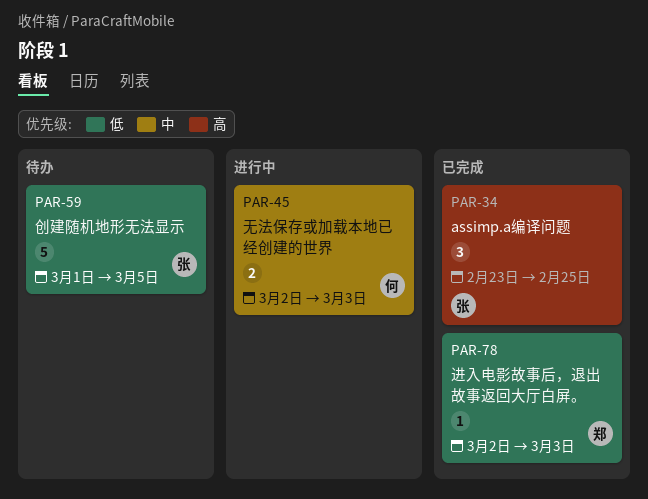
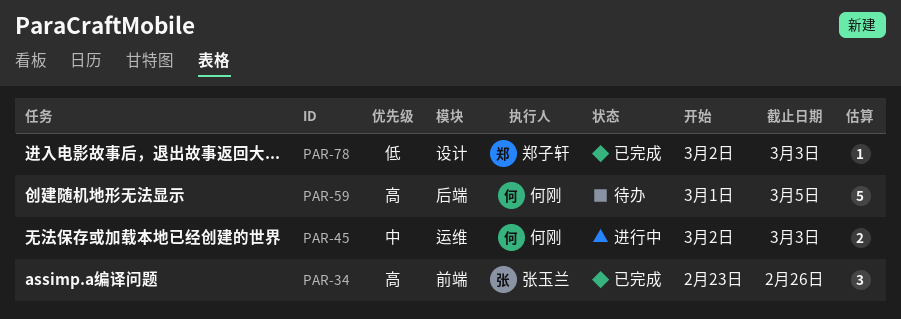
PAR-34, due: Feb 25 -> Feb 26
PAR-59, owner: 张玉兰 -> 何刚
PAR-59, priority: 低 -> 高

